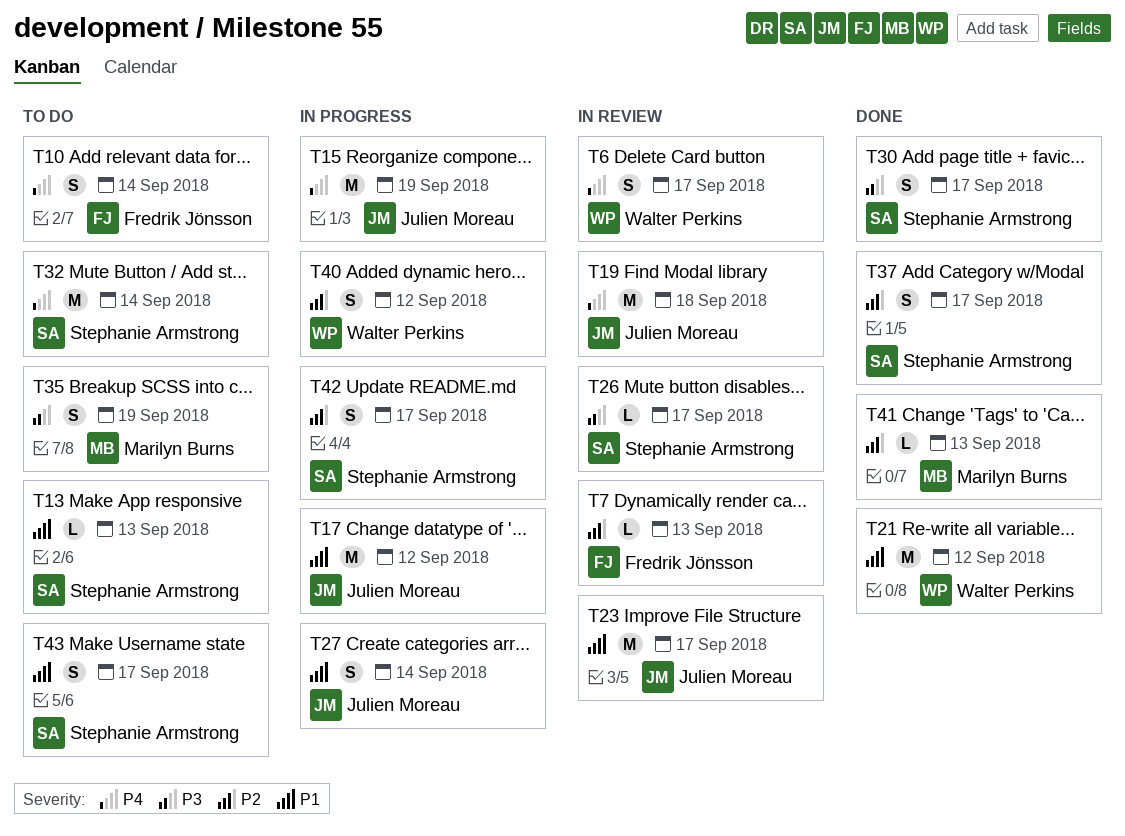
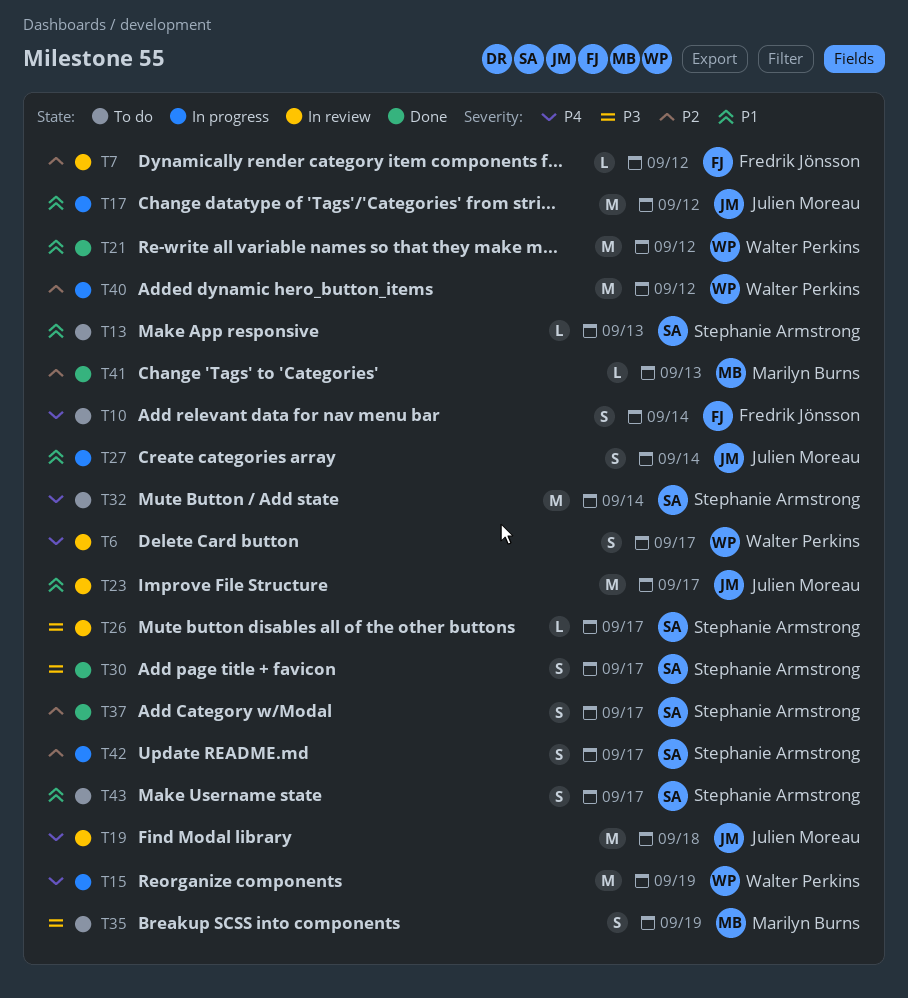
T7, due: Sep 13 -> Sep 12
T15, owner: Julien Moreau -> Walter Perkins
T40, estimate: S -> M

